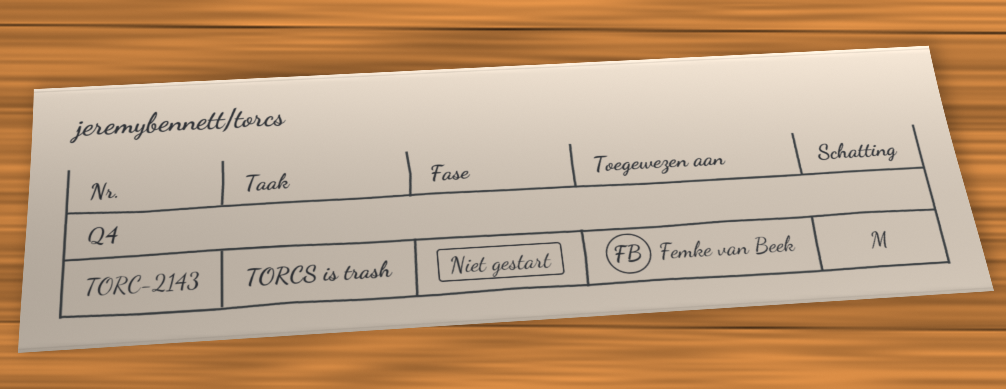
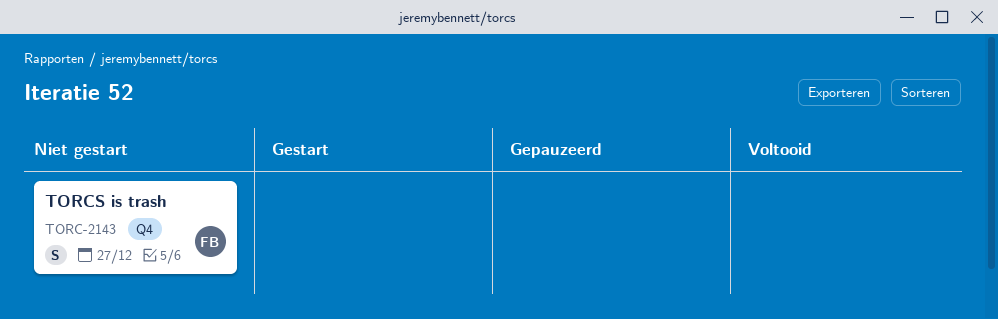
TORC-2143, estimate: M -> S

